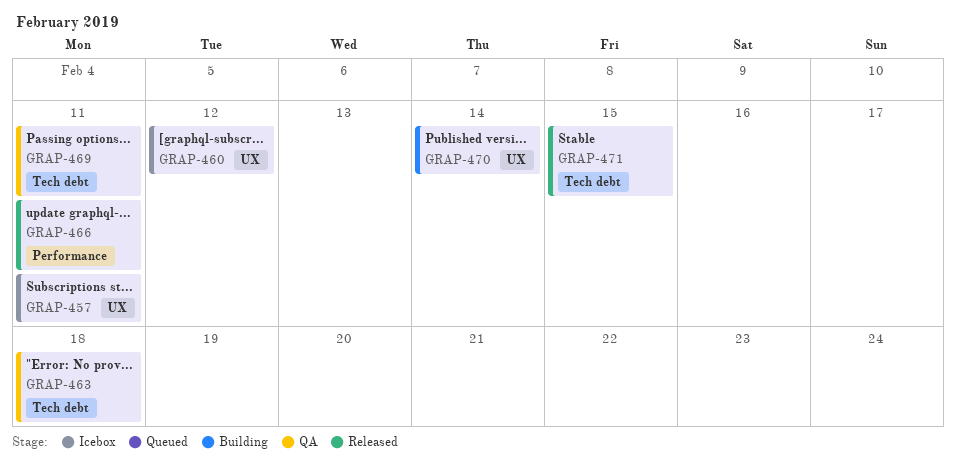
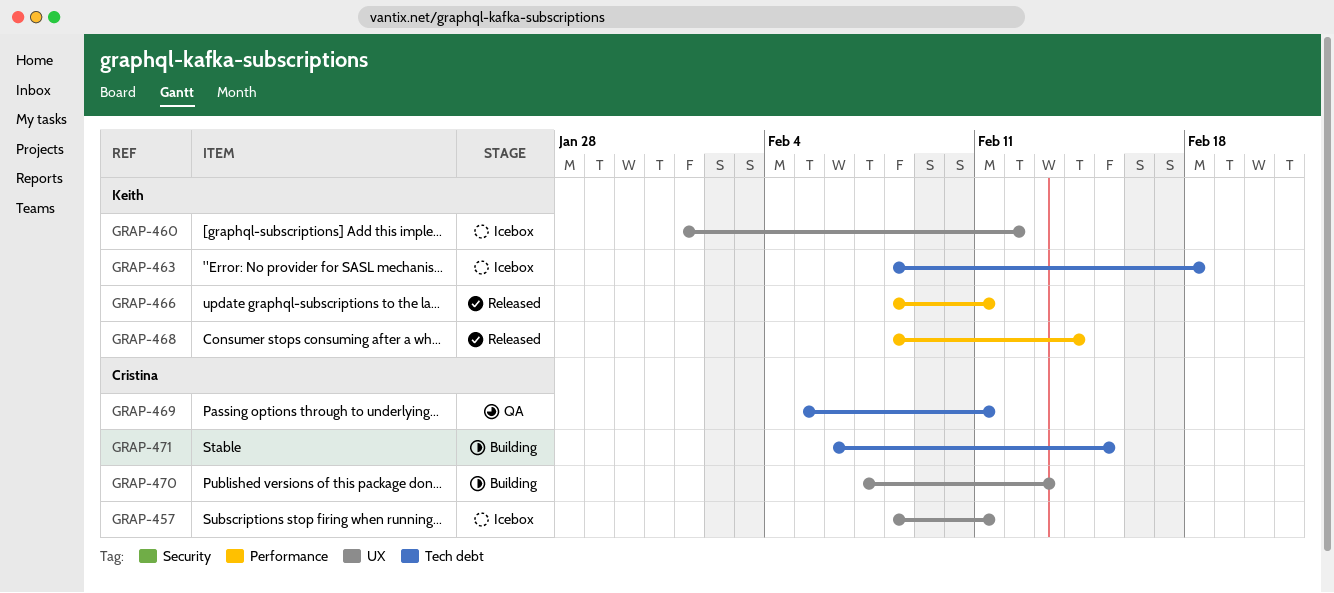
GRAP-463, status: QA -> Icebox
GRAP-468: none -> present
GRAP-470, due: Feb 14 -> Feb 13
GRAP-471, status: Released -> Building

